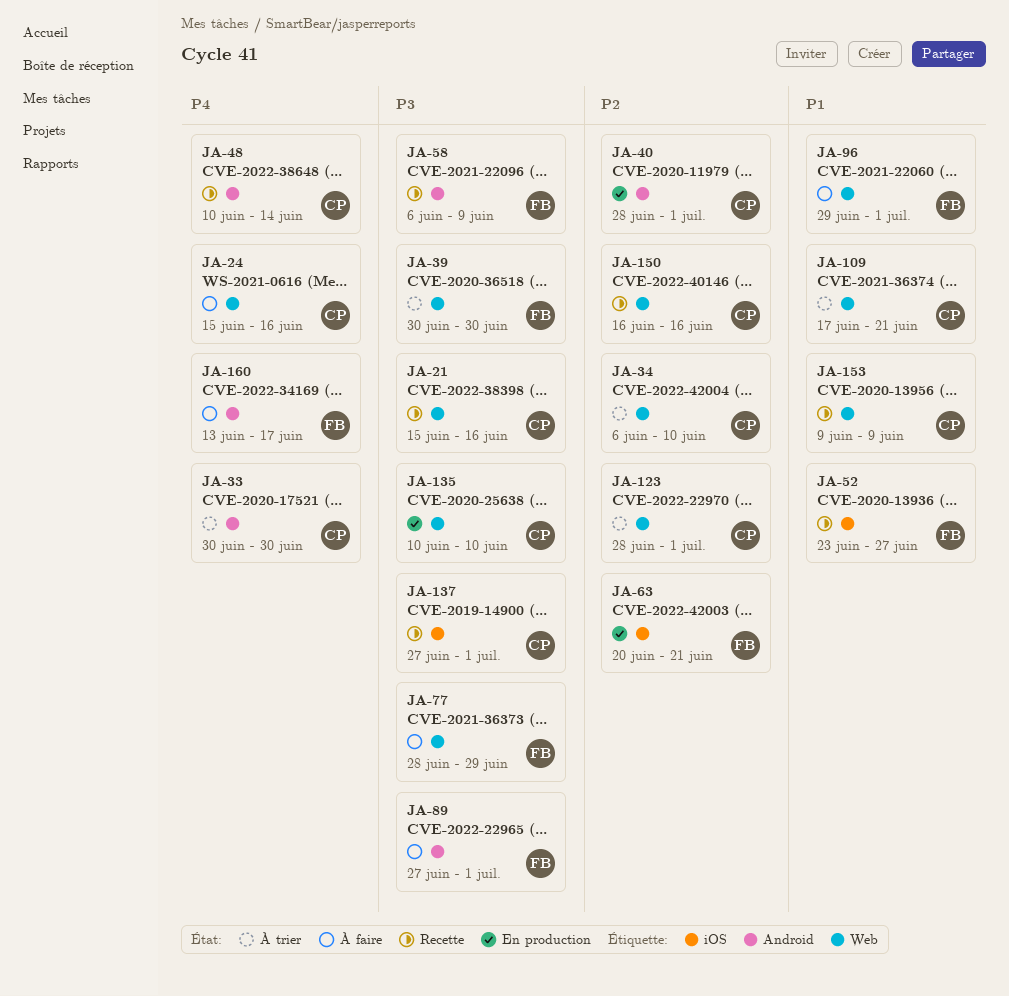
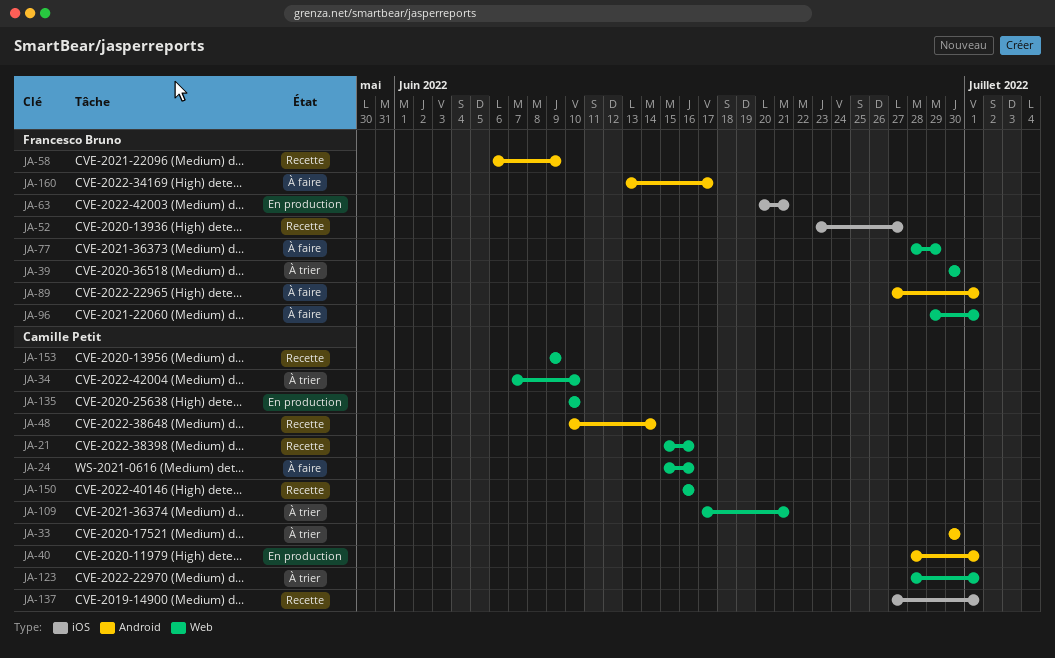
JA-34, start: Jun 6 -> Jun 7

